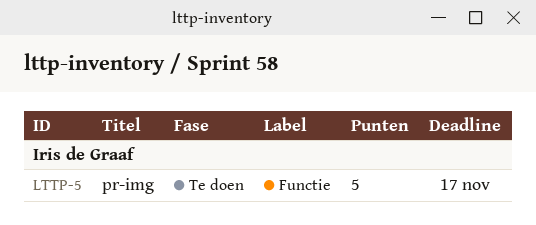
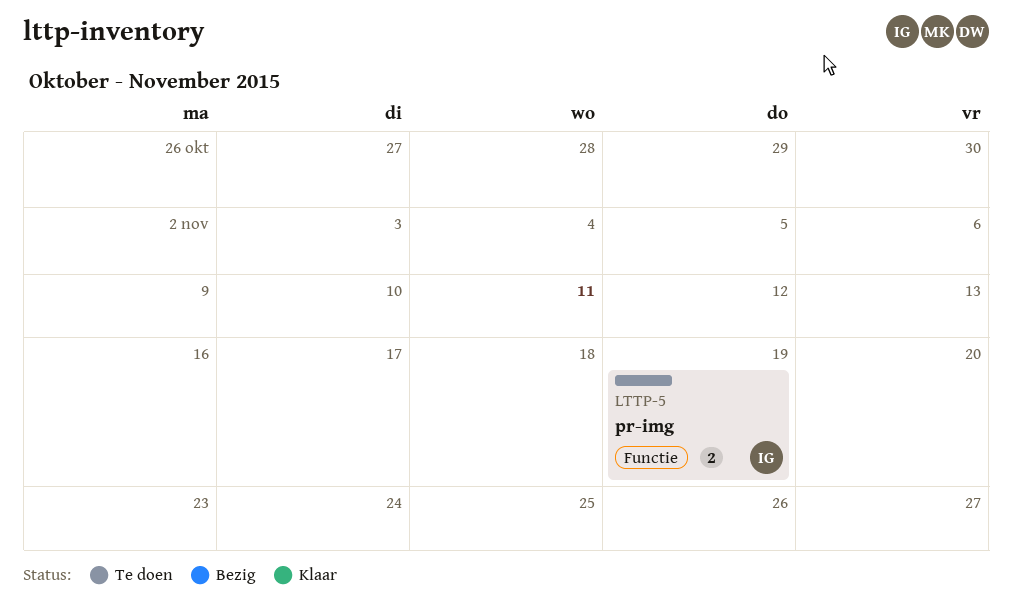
LTTP-5, estimate: 5 -> 2
LTTP-5, due: Nov 17 -> Nov 19

